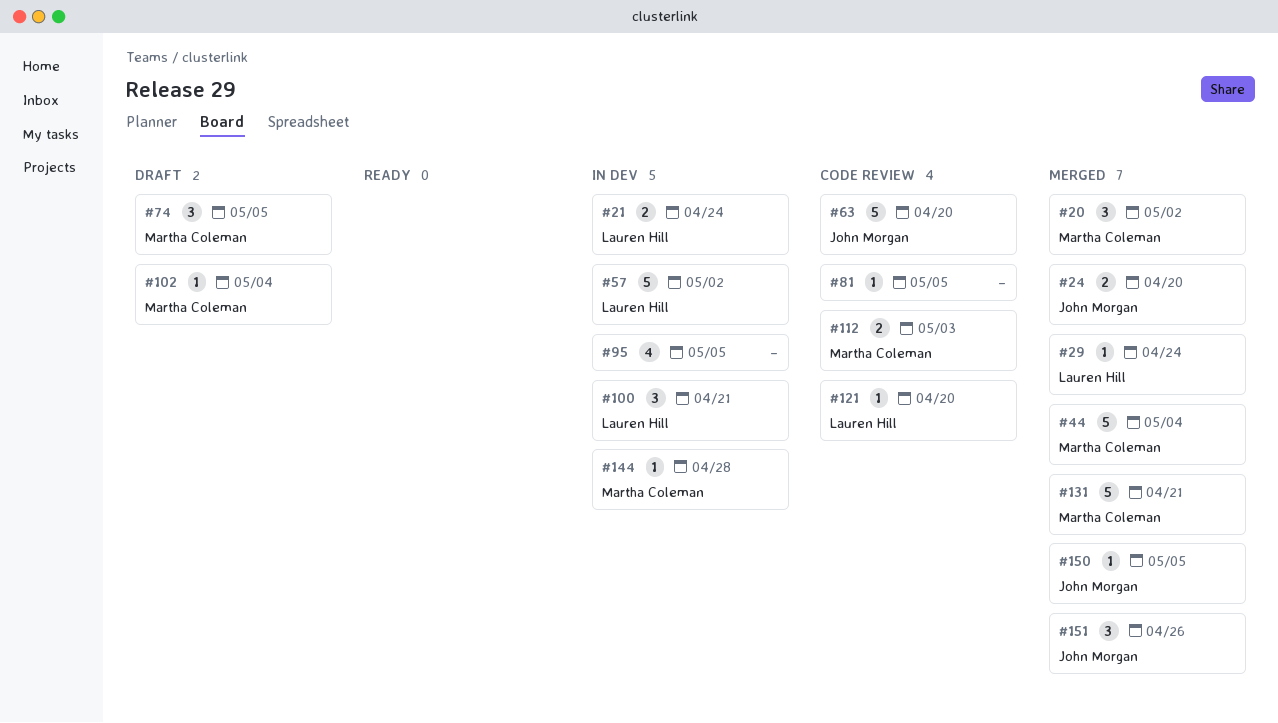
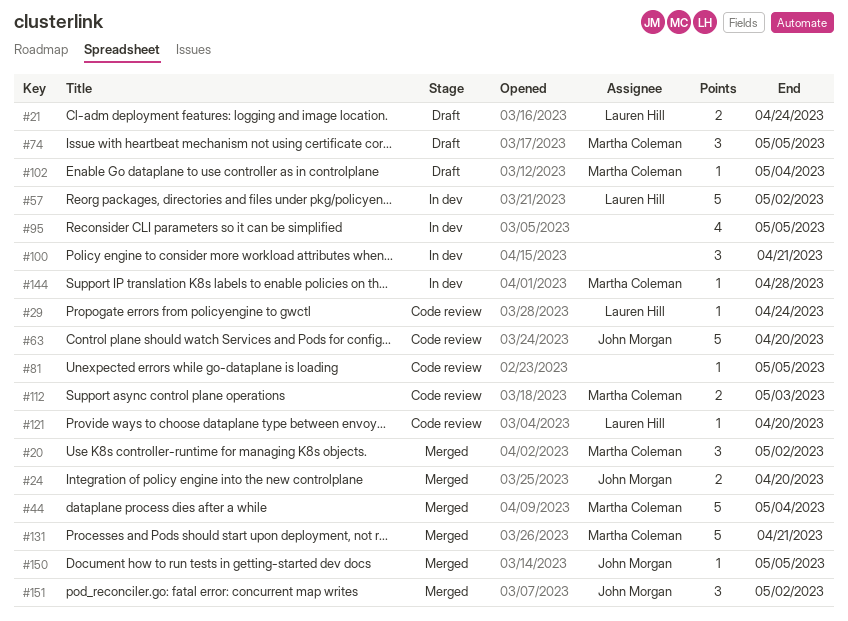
#21, status: In dev -> Draft
#29, status: Merged -> Code review
#100, owner: Lauren Hill -> none
#151, due: Apr 26 -> May 2

